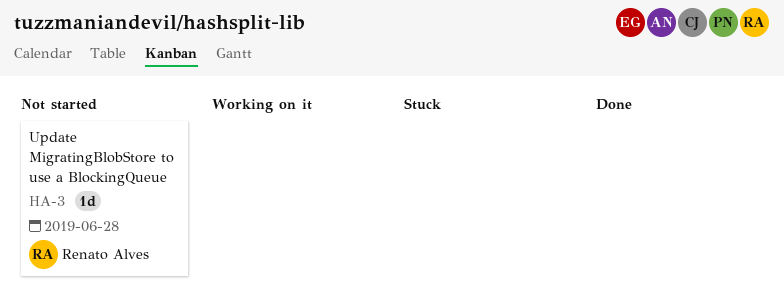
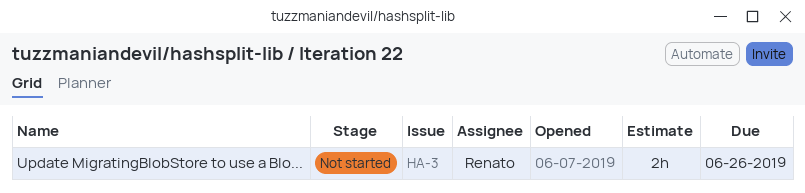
HA-3, estimate: 1d -> 2h
HA-3, due: Jun 28 -> Jun 26

